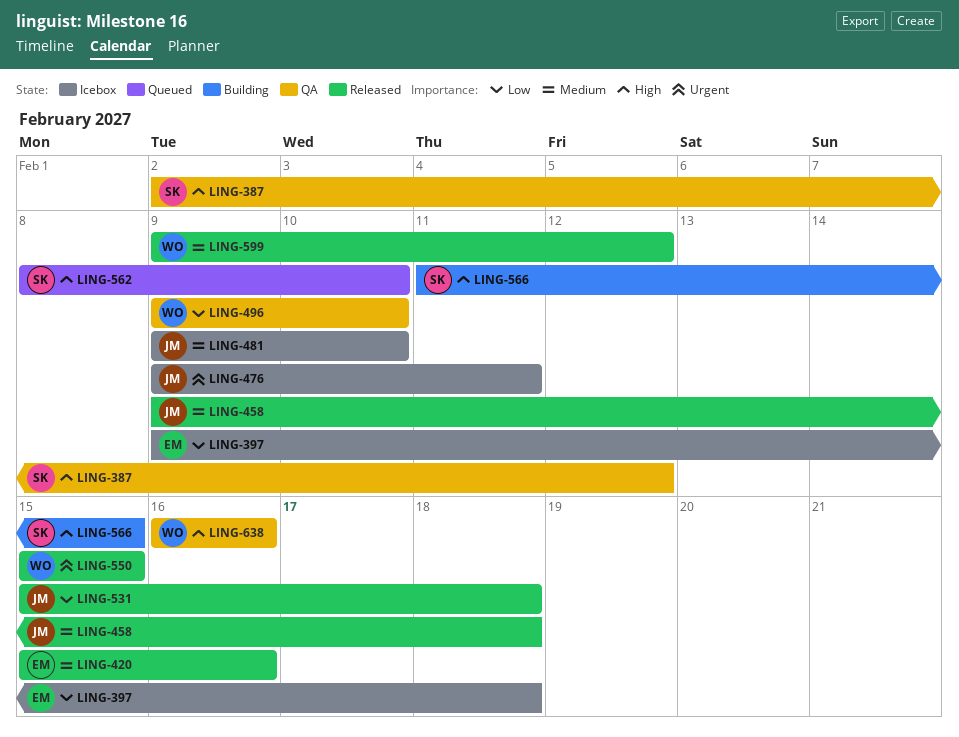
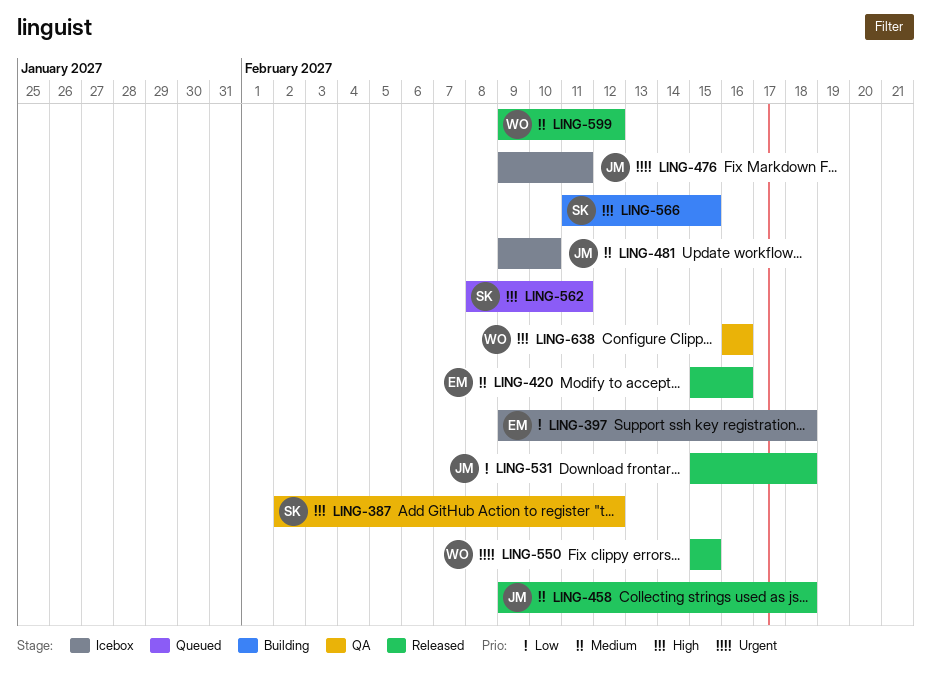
LING-496: present -> none
LING-562, due: Feb 10 -> Feb 11

